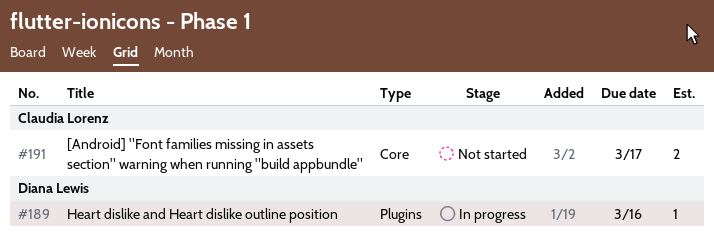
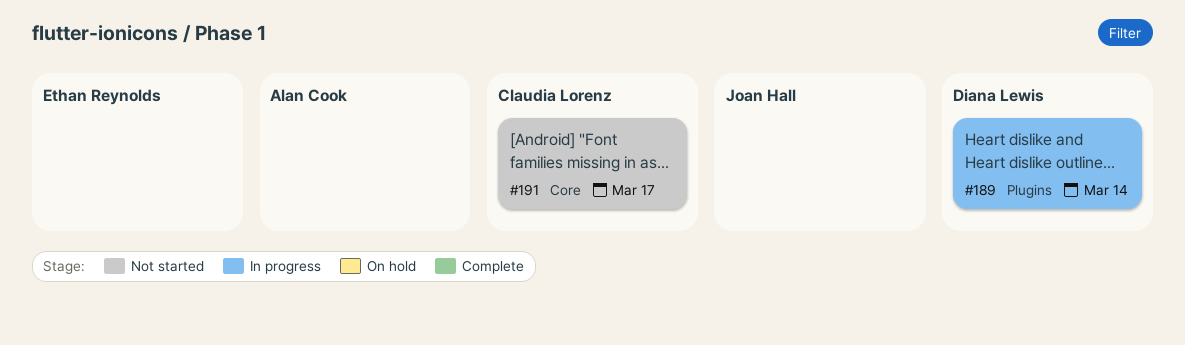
#189, due: Mar 16 -> Mar 14

